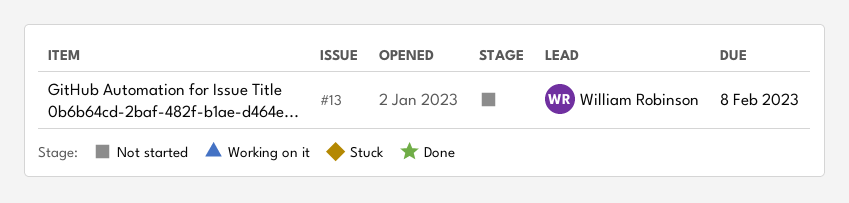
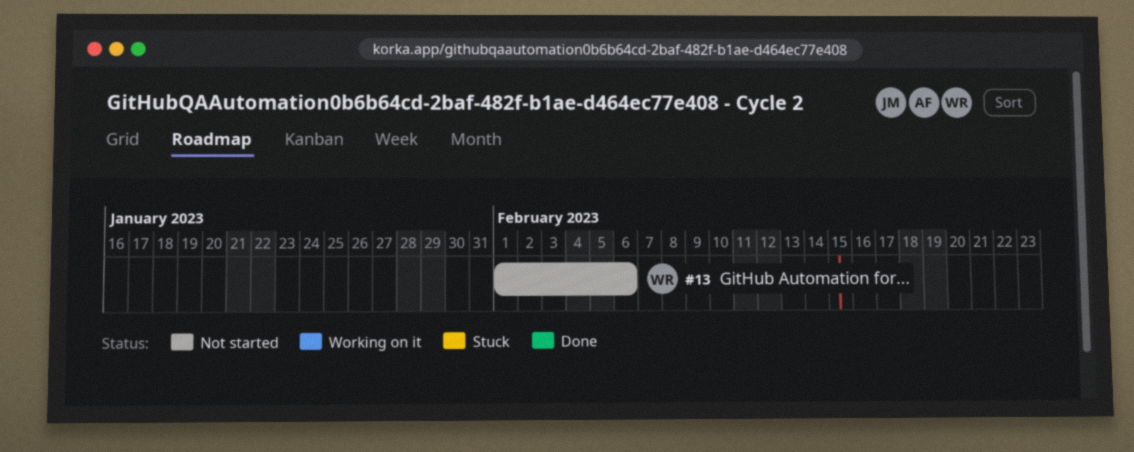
#13, due: Feb 8 -> Feb 6

